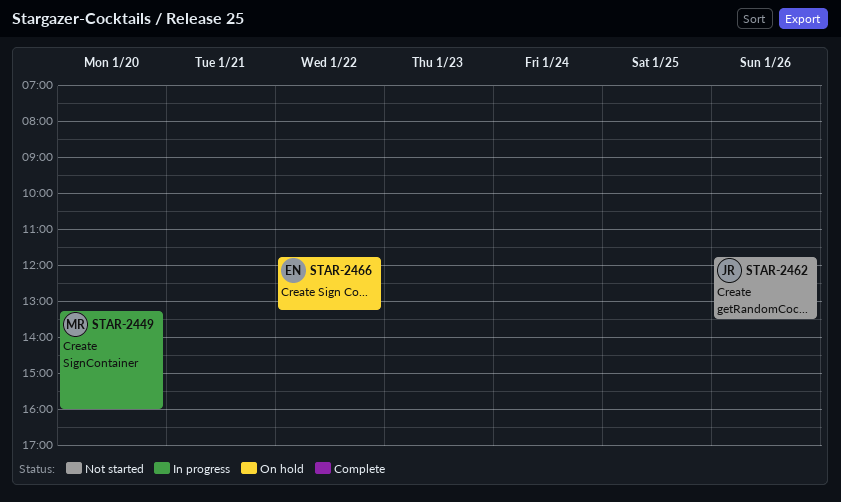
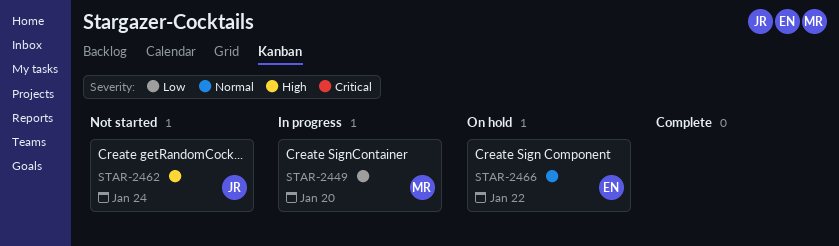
STAR-2462, day: Jan 26 -> Jan 24

